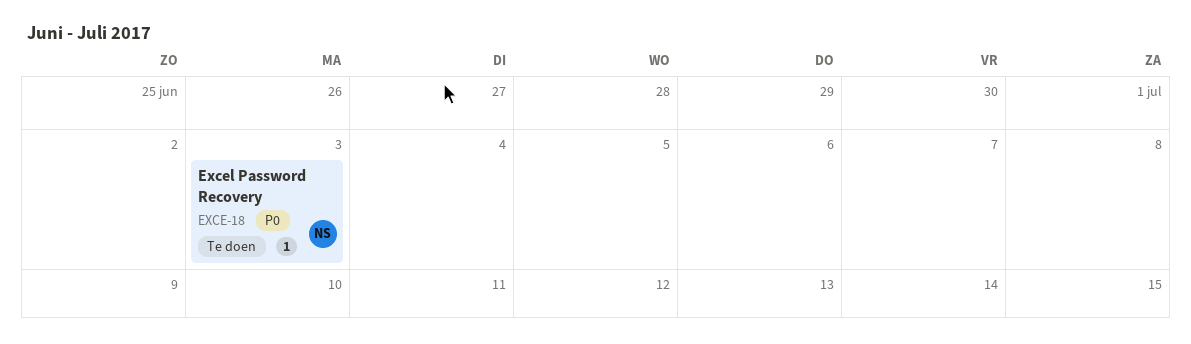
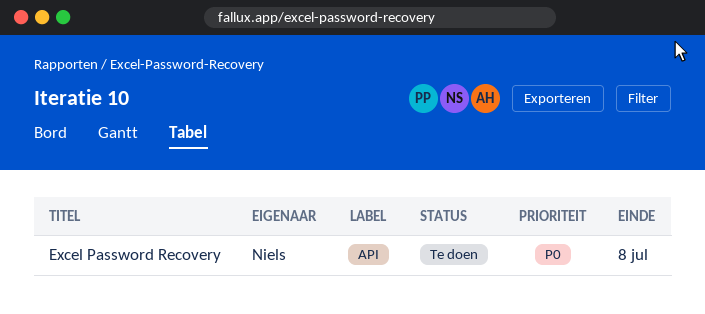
Excel Password Recovery, due: Jul 3 -> Jul 8

